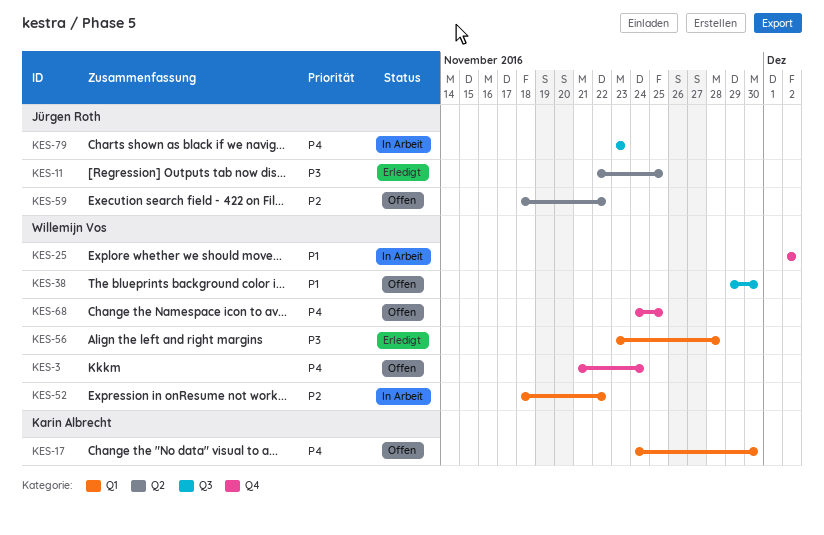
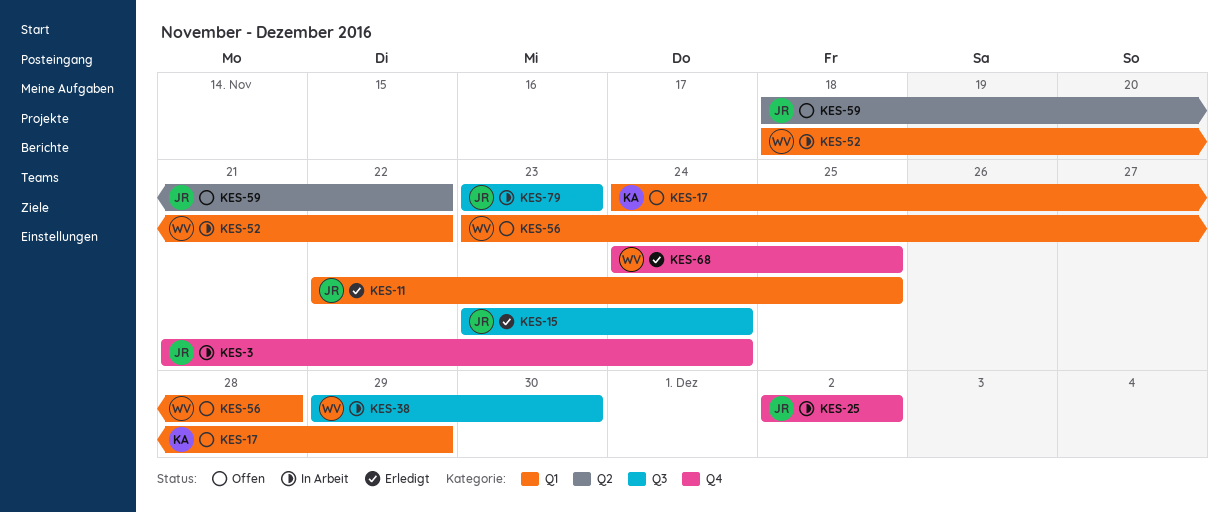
KES-3, status: Offen -> In Arbeit
KES-3, owner: Willemijn Vos -> Jürgen Roth
KES-11, label: Q2 -> Q1
KES-15: none -> present
KES-17, due: Nov 30 -> Nov 29
KES-25, owner: Willemijn Vos -> Jürgen Roth
KES-38, status: Offen -> In Arbeit
KES-56, status: Erledigt -> Offen
KES-68, status: Offen -> Erledigt

